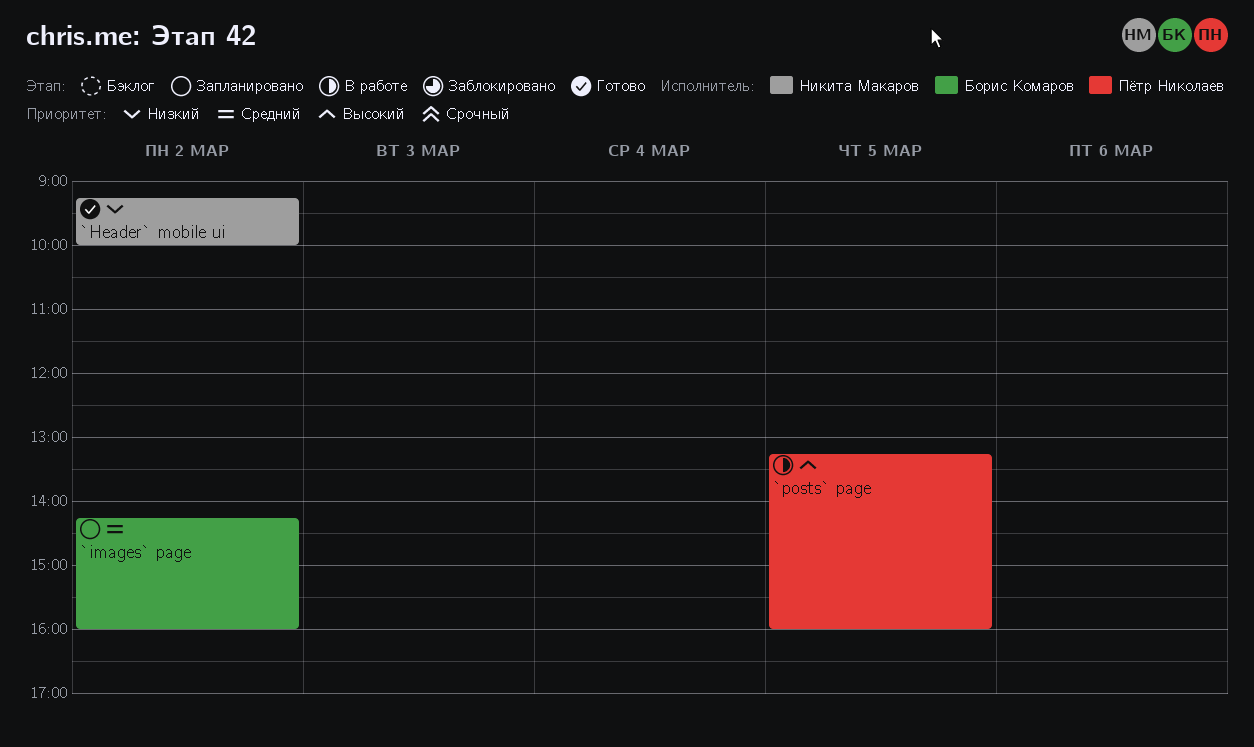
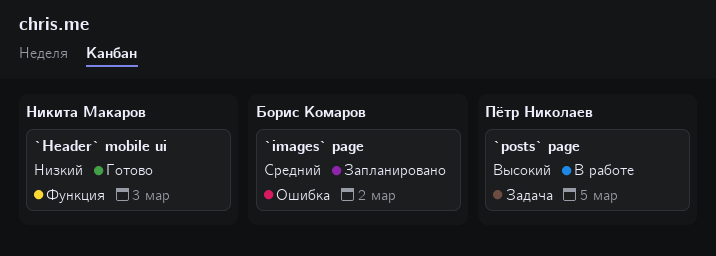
`Header` mobile ui, day: Mar 2 -> Mar 3

